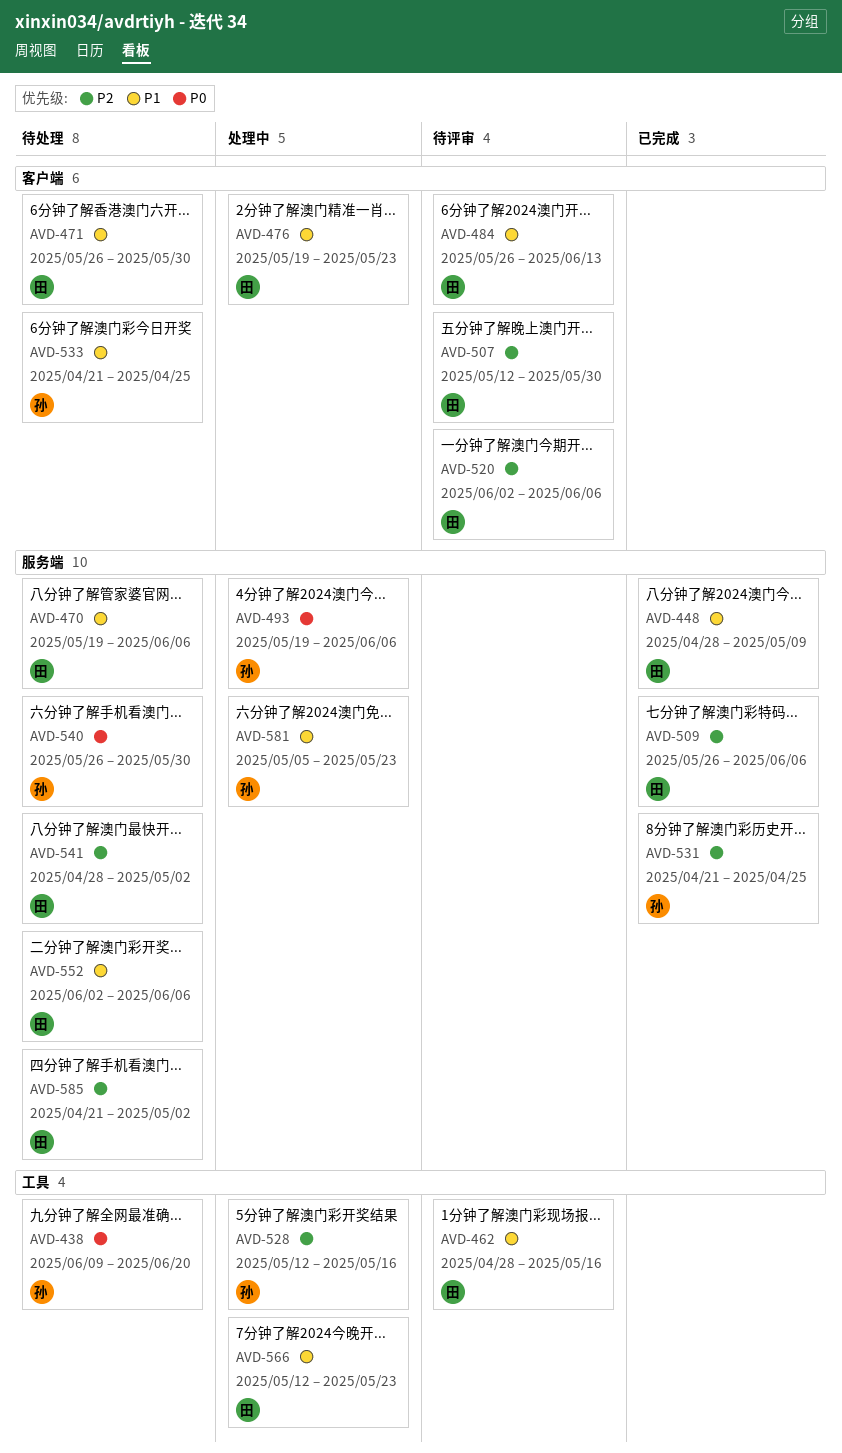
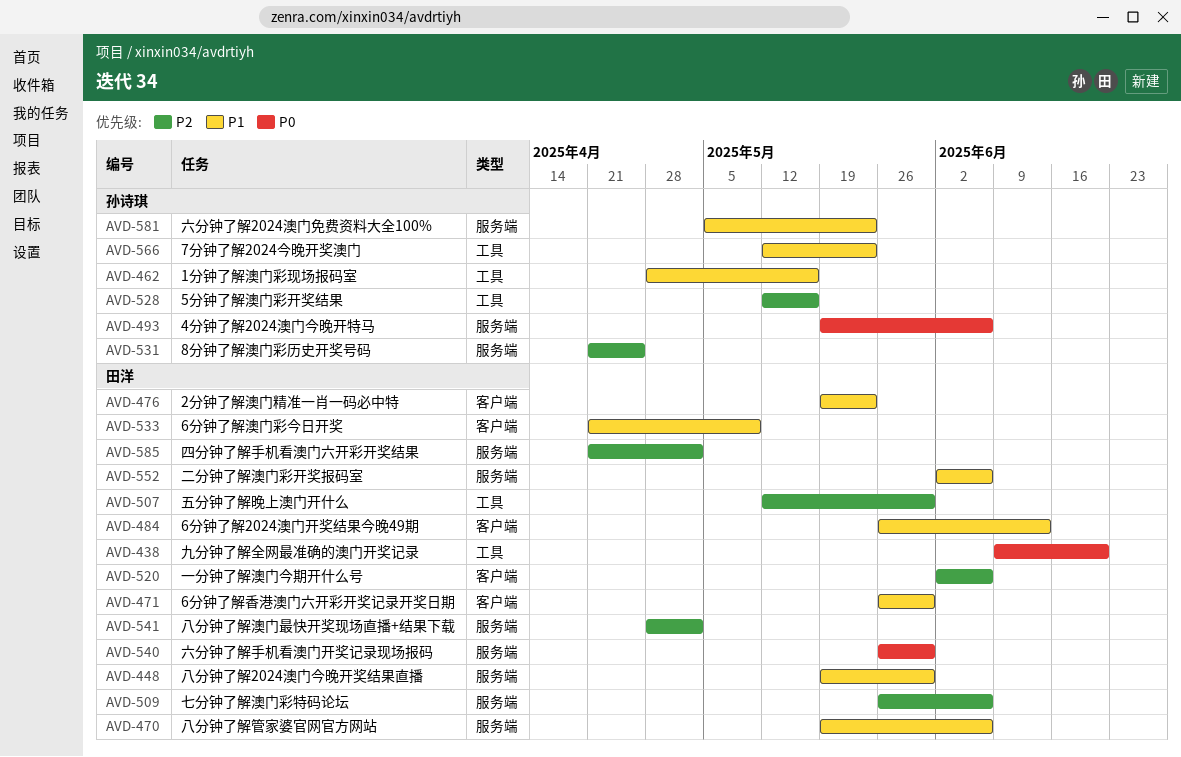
AVD-438, owner: 孙诗琪 -> 田洋
AVD-448, start: Apr 28 -> May 19
AVD-448, due: May 9 -> May 30
AVD-462, owner: 田洋 -> 孙诗琪
AVD-507, label: 客户端 -> 工具
AVD-533, owner: 孙诗琪 -> 田洋
AVD-533, due: Apr 25 -> May 9
AVD-540, owner: 孙诗琪 -> 田洋
AVD-566, owner: 田洋 -> 孙诗琪

